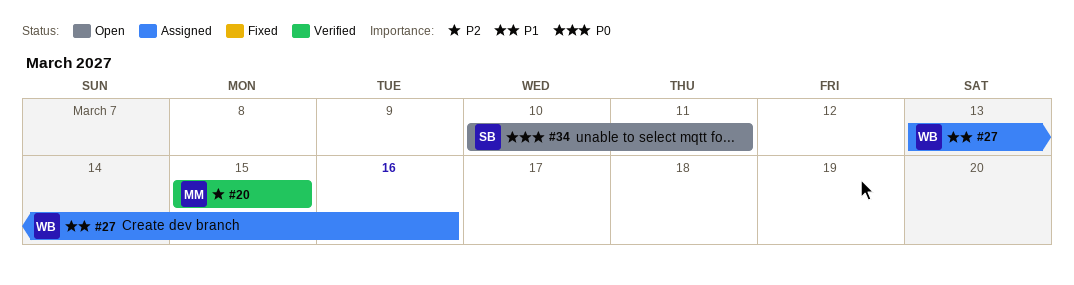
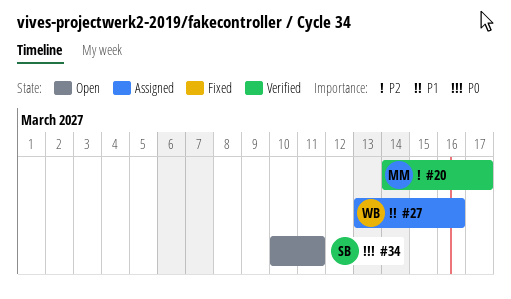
#20, start: Mar 15 -> Mar 14
#20, due: Mar 15 -> Mar 17

